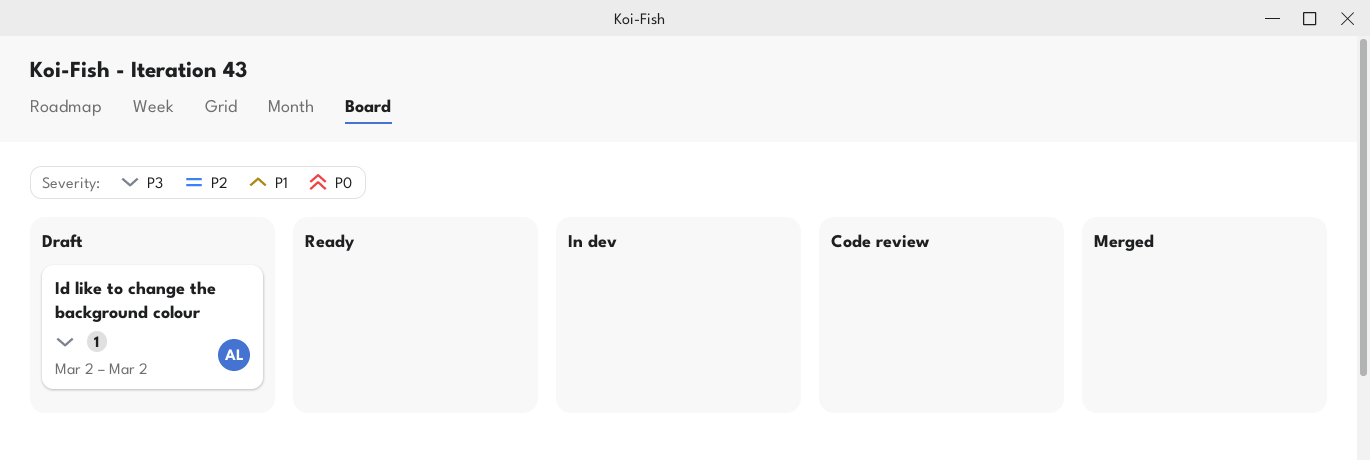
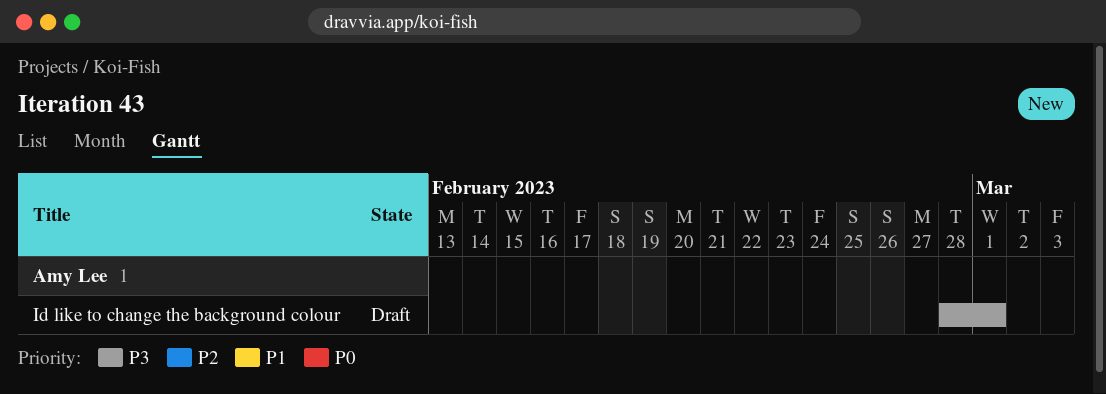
Id like to change the background colour, start: Mar 2 -> Feb 28
Id like to change the background colour, due: Mar 2 -> Mar 1

